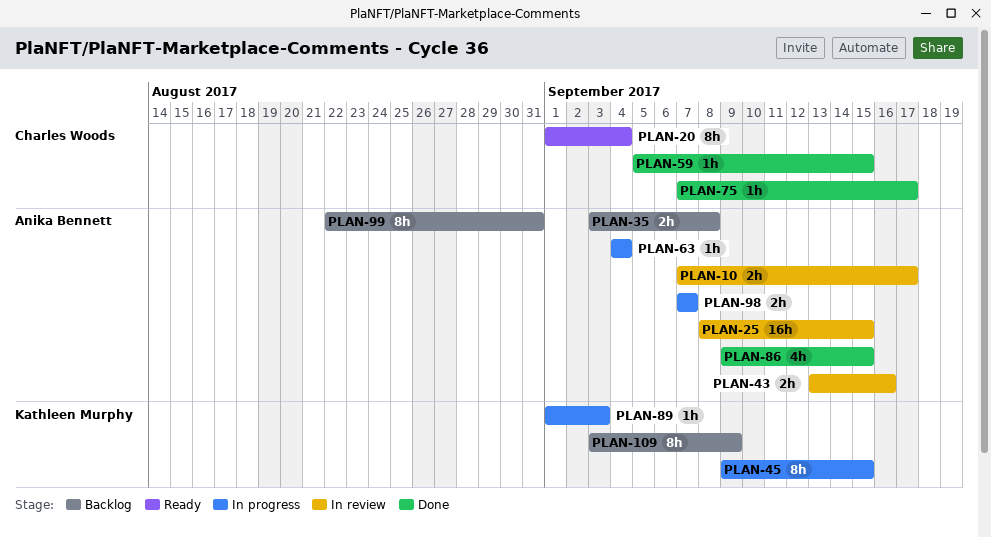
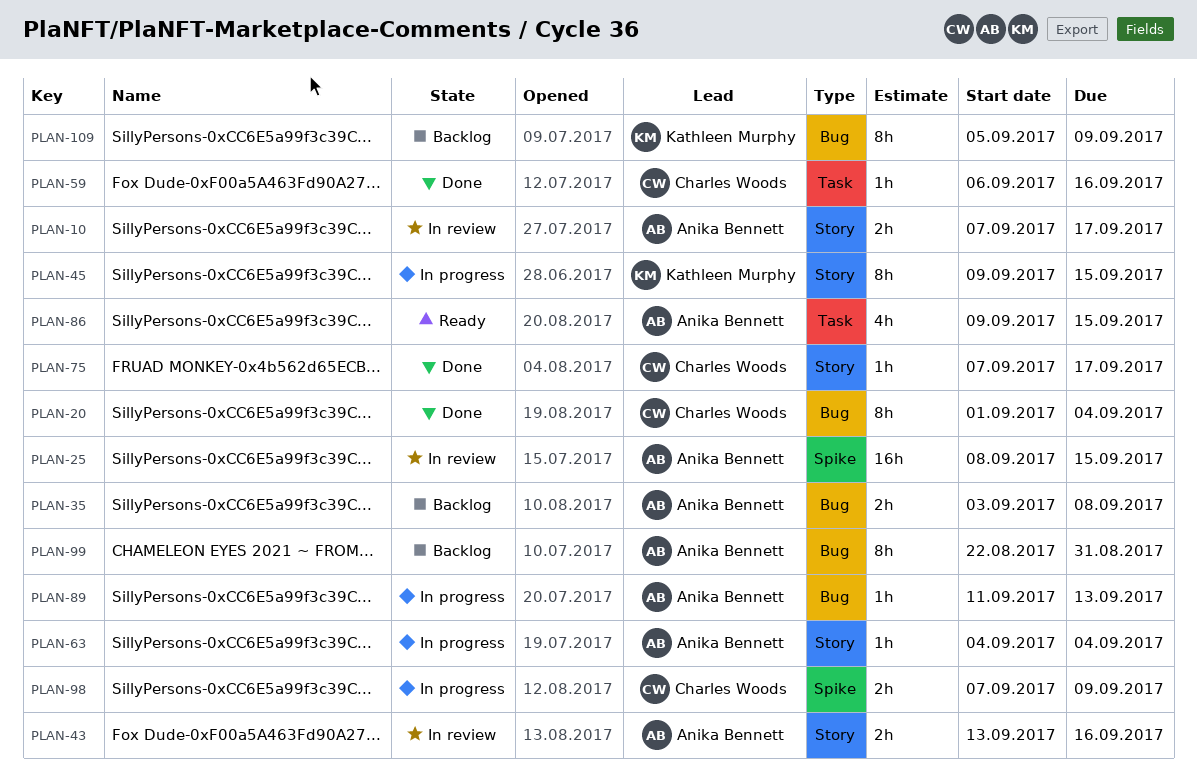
PLAN-20, status: Ready -> Done
PLAN-59, start: Sep 5 -> Sep 6
PLAN-59, due: Sep 15 -> Sep 16
PLAN-86, status: Done -> Ready
PLAN-89, owner: Kathleen Murphy -> Anika Bennett
PLAN-89, start: Sep 1 -> Sep 11
PLAN-89, due: Sep 3 -> Sep 13
PLAN-98, owner: Anika Bennett -> Charles Woods
PLAN-98, due: Sep 7 -> Sep 9
PLAN-109, start: Sep 3 -> Sep 5

